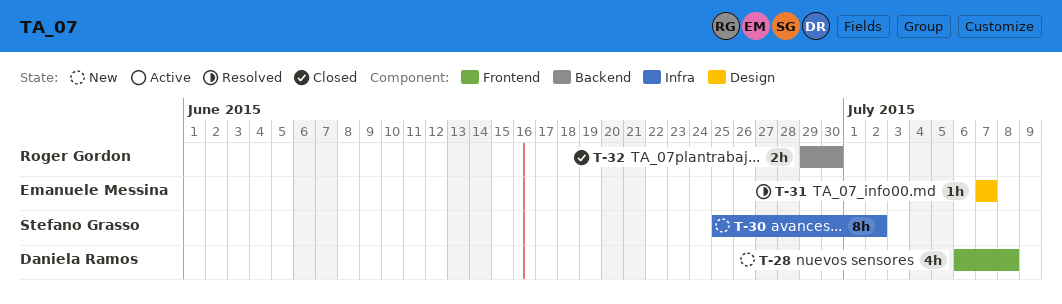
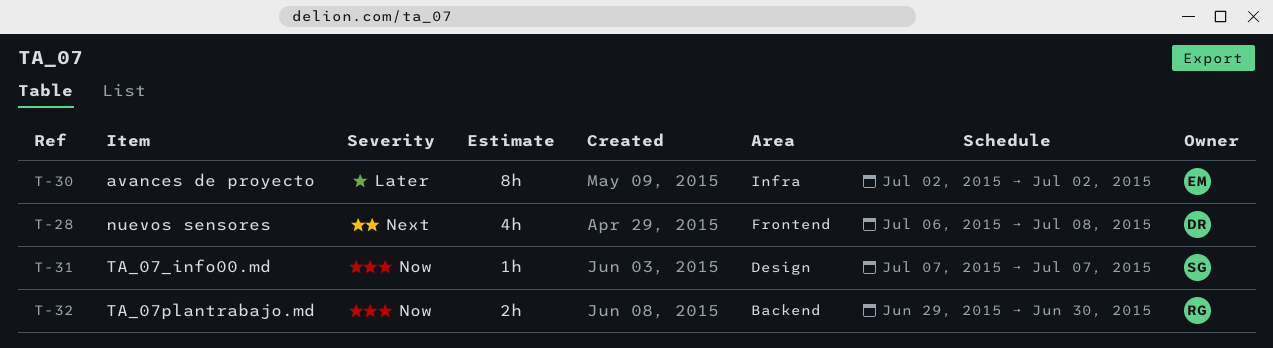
T-30, owner: Stefano Grasso -> Emanuele Messina
T-30, start: Jun 25 -> Jul 2
T-31, owner: Emanuele Messina -> Stefano Grasso

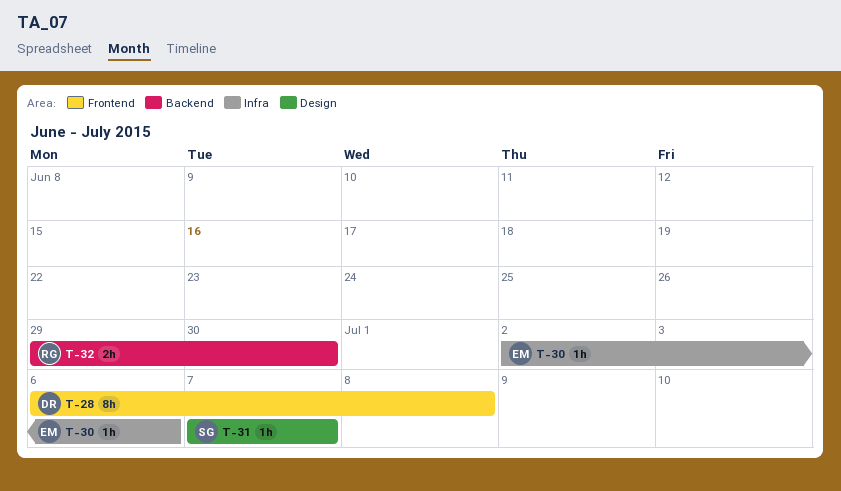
T-28, estimate: 4h -> 8h
T-30, estimate: 8h -> 1h
T-30, due: Jul 2 -> Jul 6

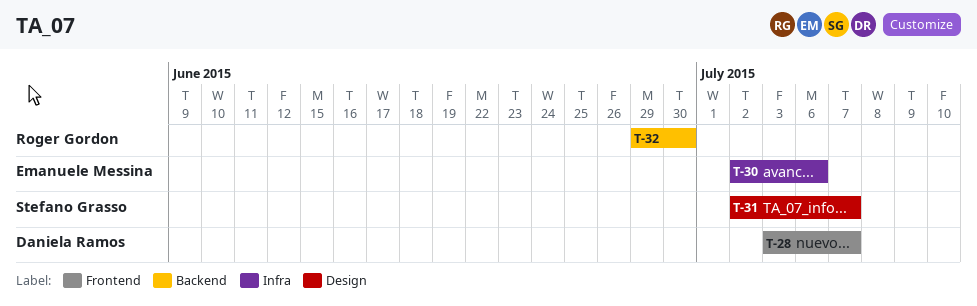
T-28, start: Jul 6 -> Jul 3
T-28, due: Jul 8 -> Jul 7
T-31, start: Jul 7 -> Jul 2

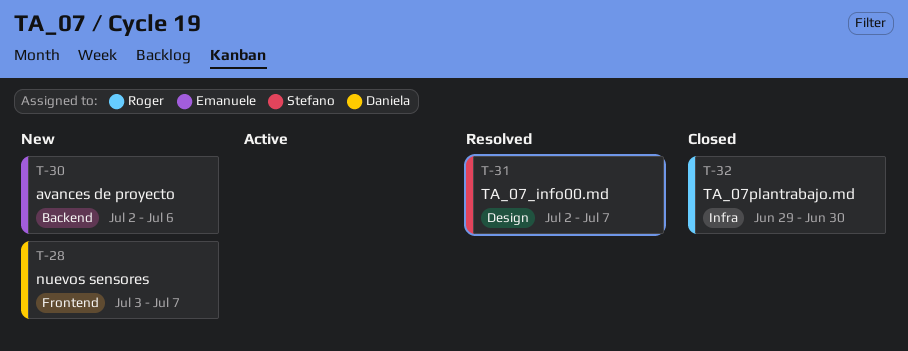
T-30, label: Infra -> Backend
T-32, label: Backend -> Infra

